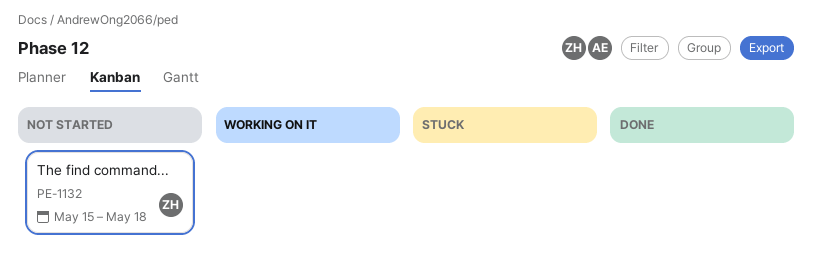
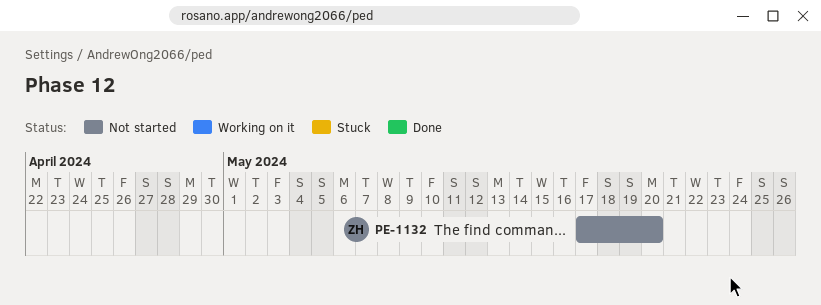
PE-1132, start: May 15 -> May 17
PE-1132, due: May 18 -> May 20

